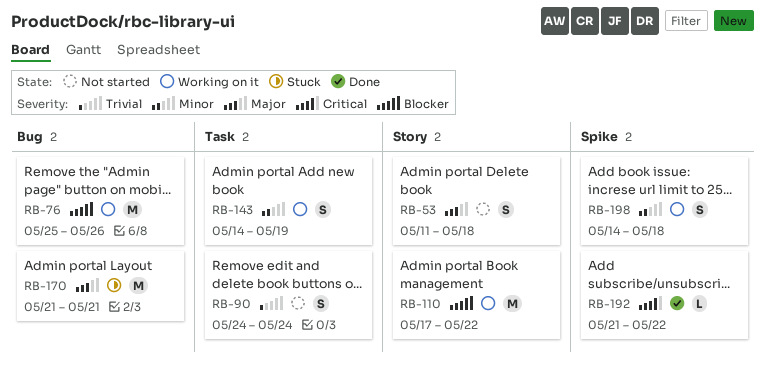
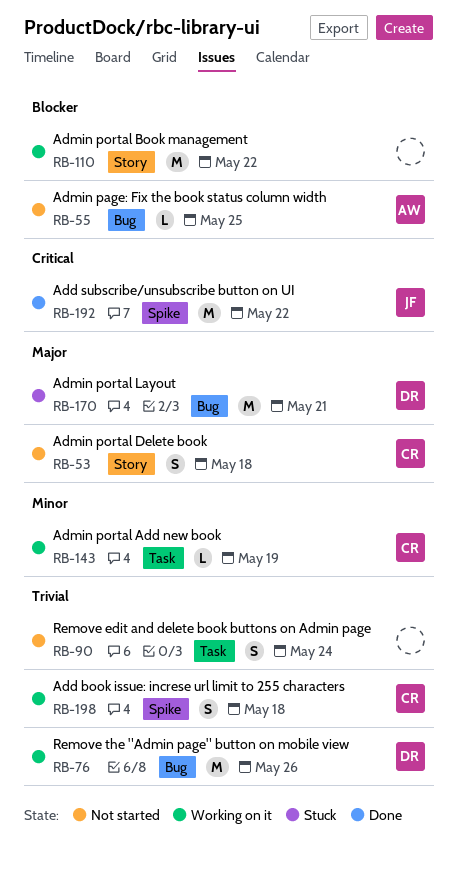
RB-55: none -> present
RB-76, priority: Blocker -> Trivial
RB-143, estimate: S -> L
RB-192, estimate: L -> M
RB-198, priority: Minor -> Trivial

